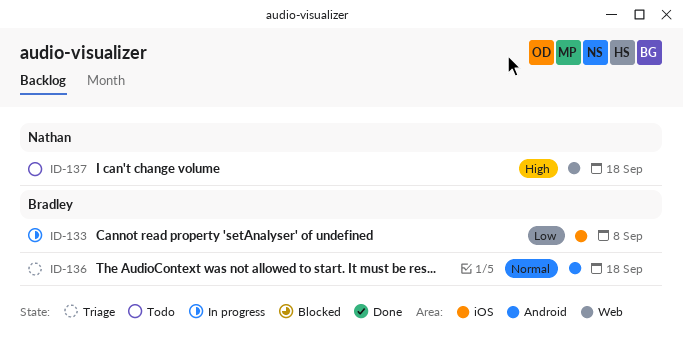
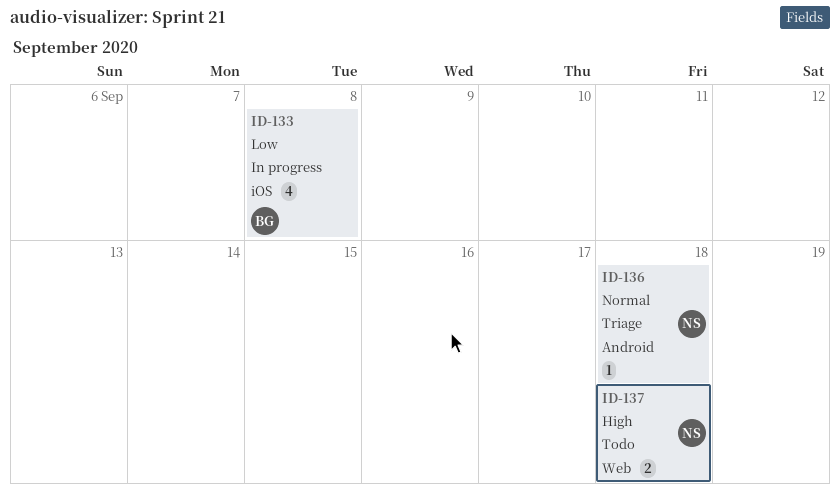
ID-136, owner: Bradley -> Nathan

